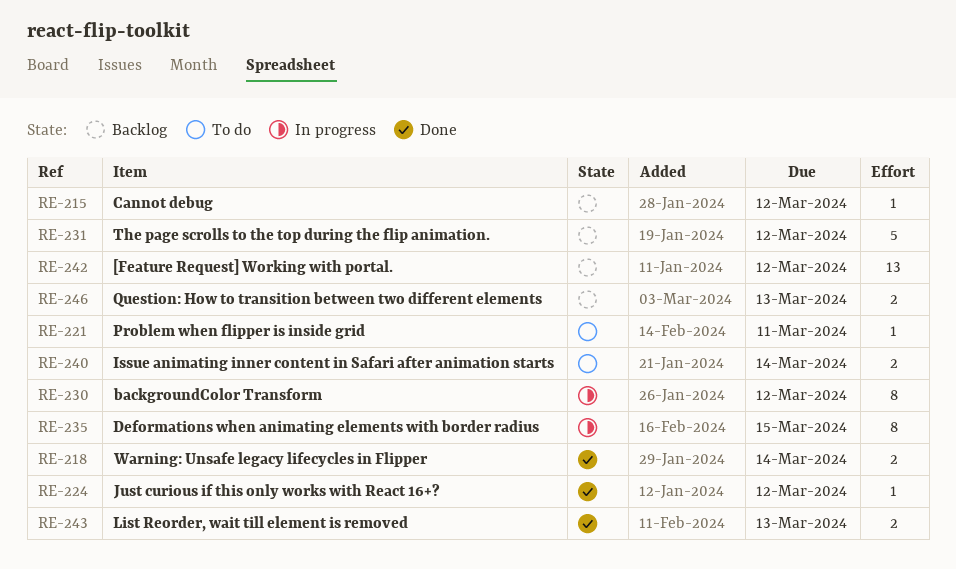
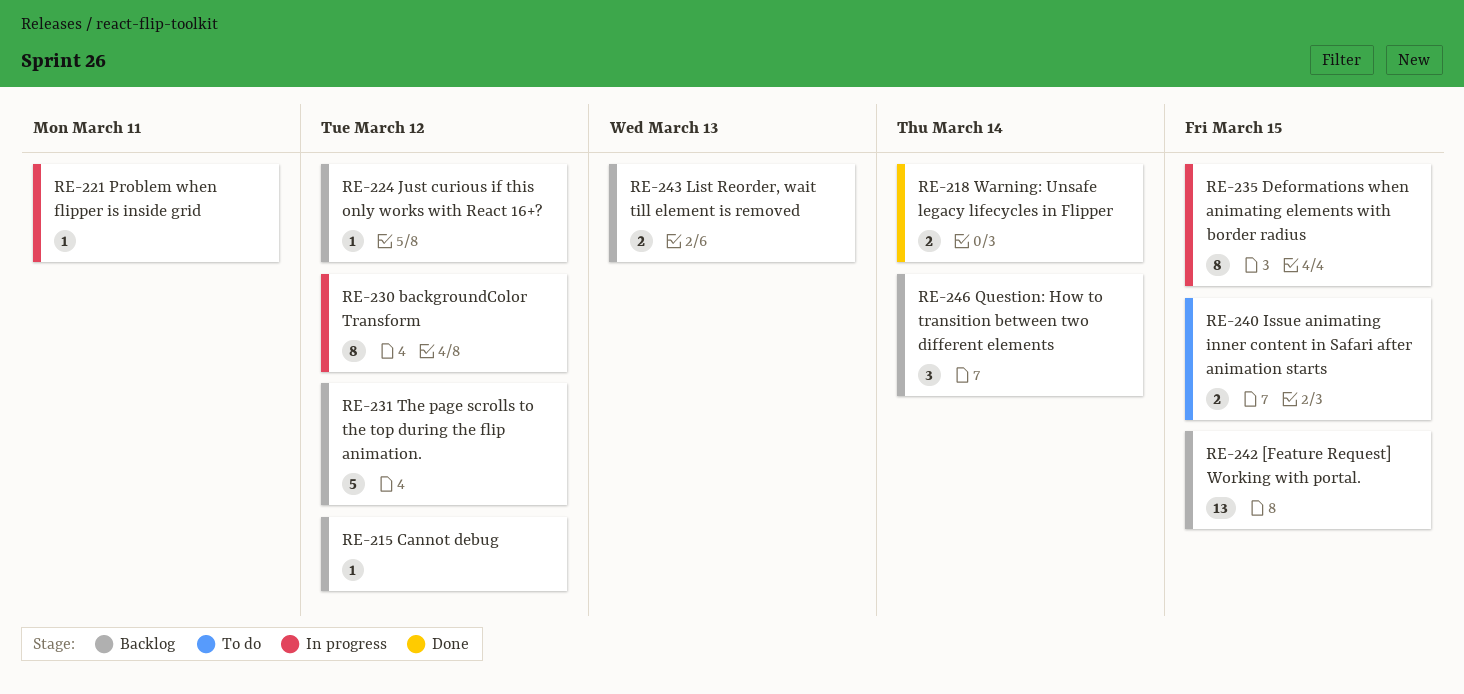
RE-221, status: To do -> In progress
RE-224, status: Done -> Backlog
RE-240, due: Mar 14 -> Mar 15
RE-242, due: Mar 12 -> Mar 15
RE-243, status: Done -> Backlog
RE-246, estimate: 2 -> 3
RE-246, due: Mar 13 -> Mar 14

